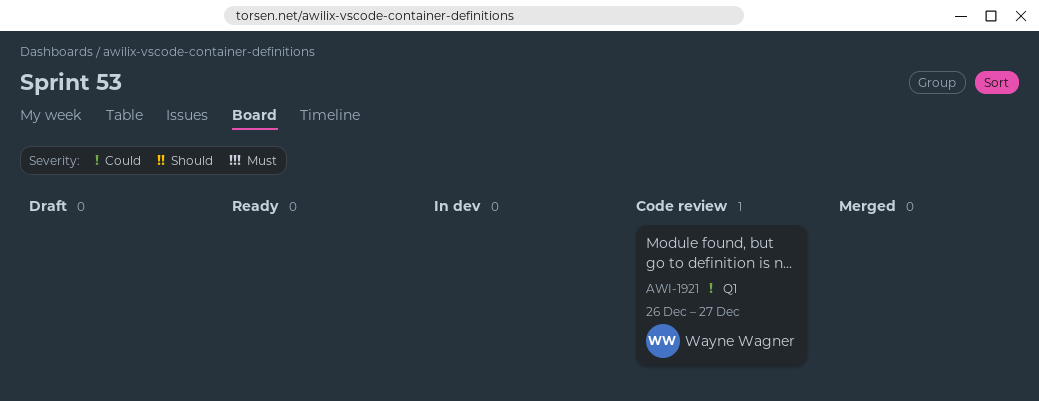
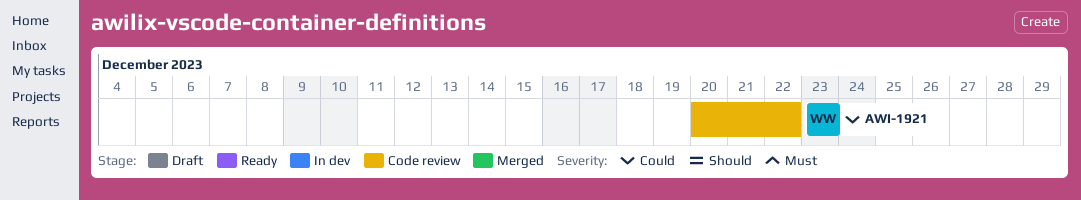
AWI-1921, start: Dec 26 -> Dec 20
AWI-1921, due: Dec 27 -> Dec 22

